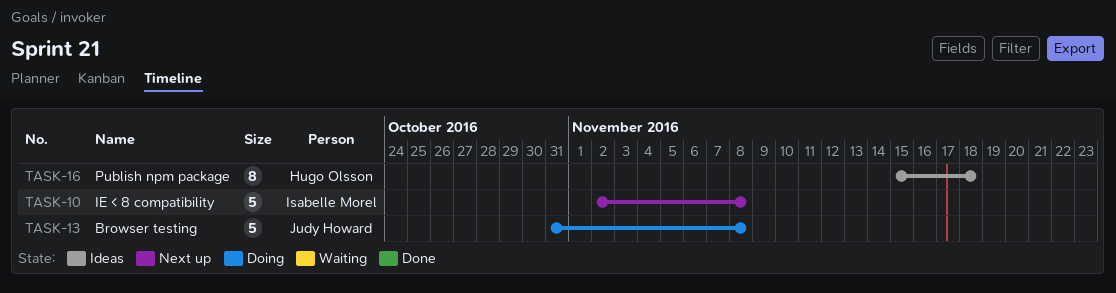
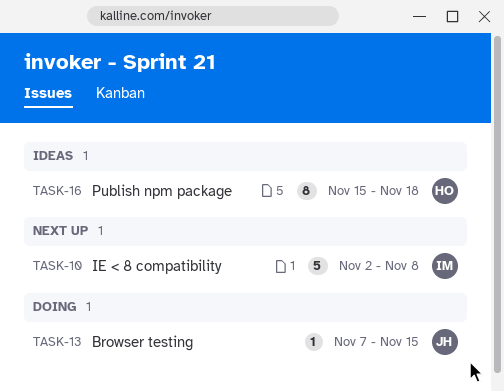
TASK-13, estimate: 5 -> 1
TASK-13, start: Oct 31 -> Nov 7
TASK-13, due: Nov 8 -> Nov 15

